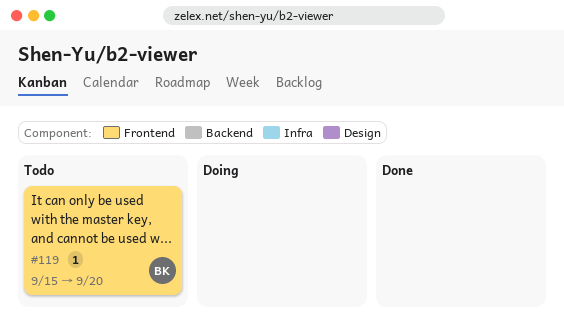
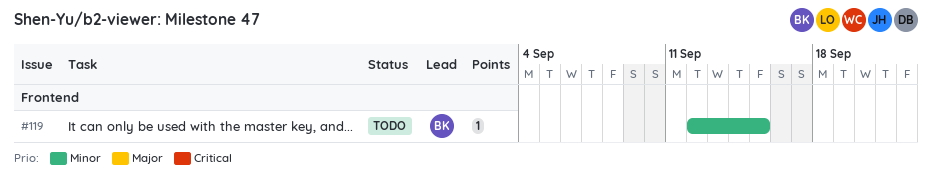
#119, start: Sep 15 -> Sep 12
#119, due: Sep 20 -> Sep 15

